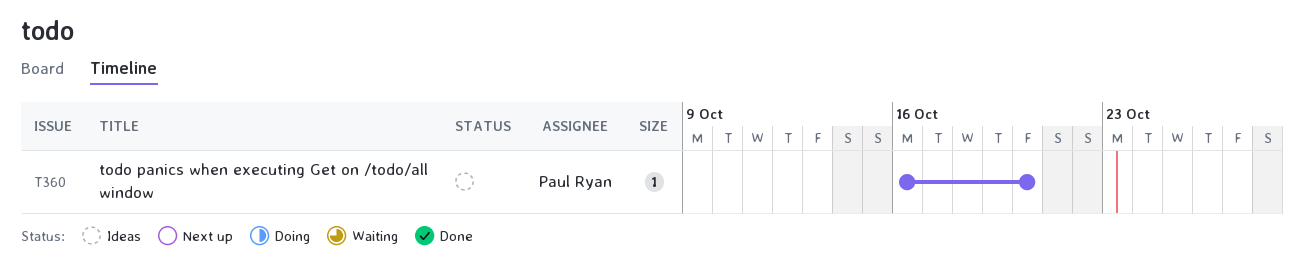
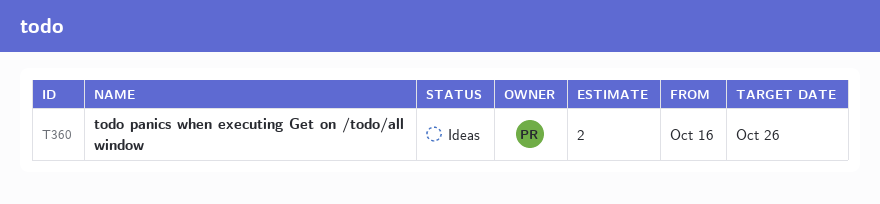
T360, estimate: 1 -> 2
T360, due: Oct 20 -> Oct 26

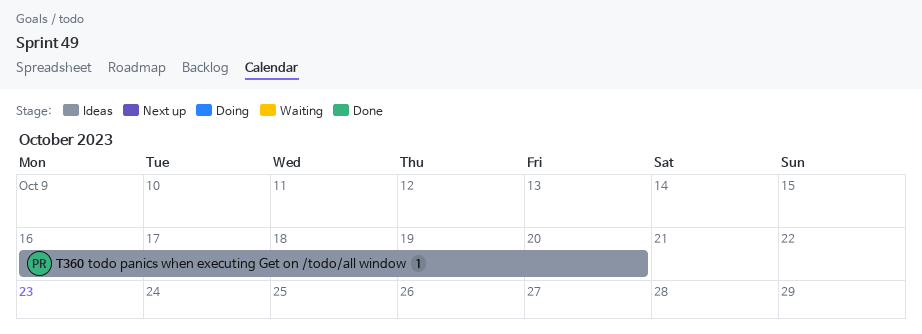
T360, estimate: 2 -> 1
T360, due: Oct 26 -> Oct 20

